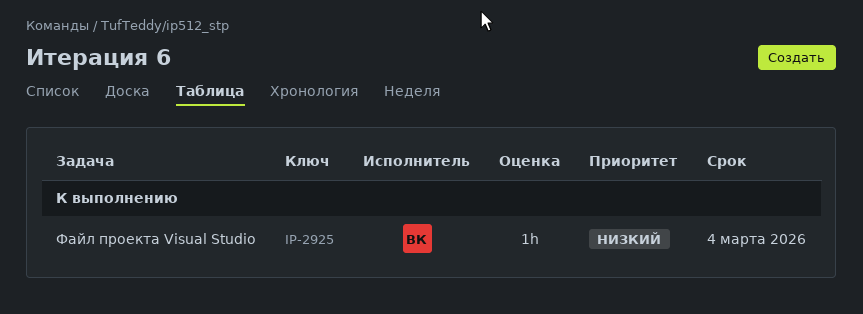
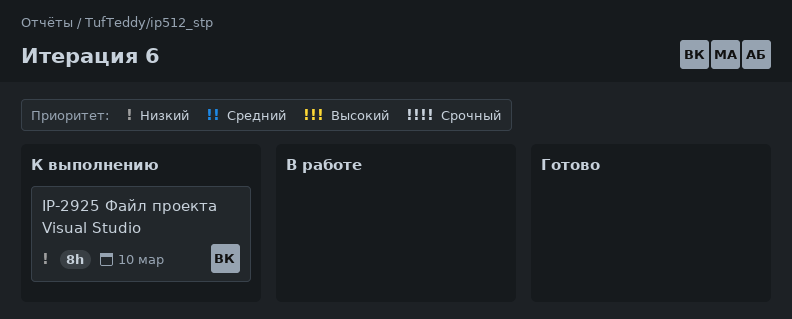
IP-2925, estimate: 1h -> 8h
IP-2925, due: Mar 4 -> Mar 10

